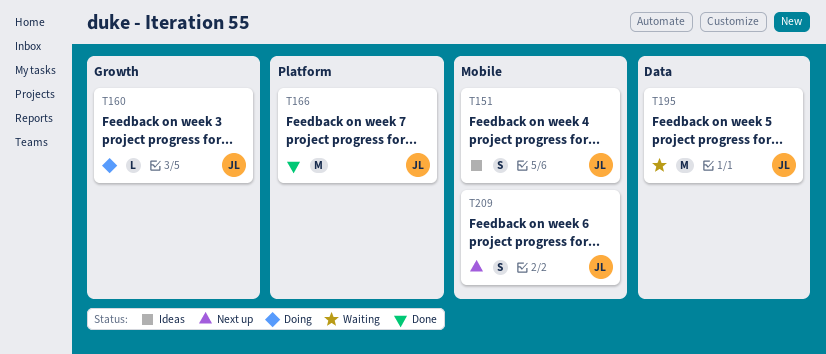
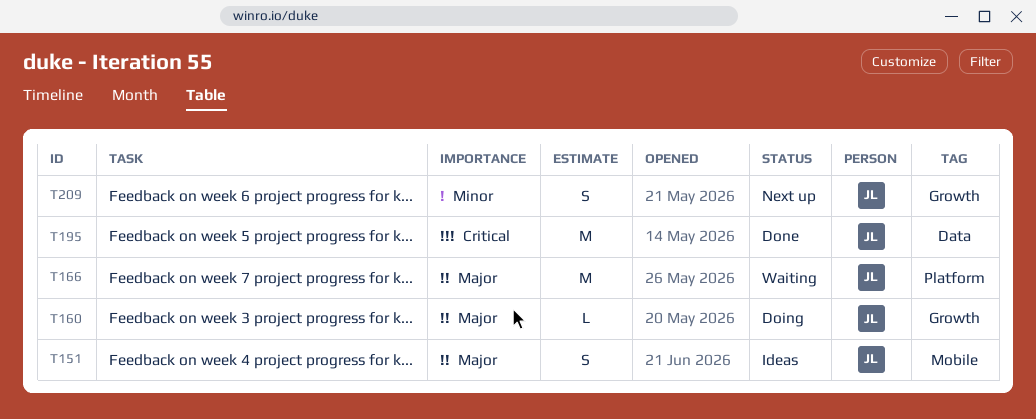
T166, status: Done -> Waiting
T195, status: Waiting -> Done
T209, label: Mobile -> Growth

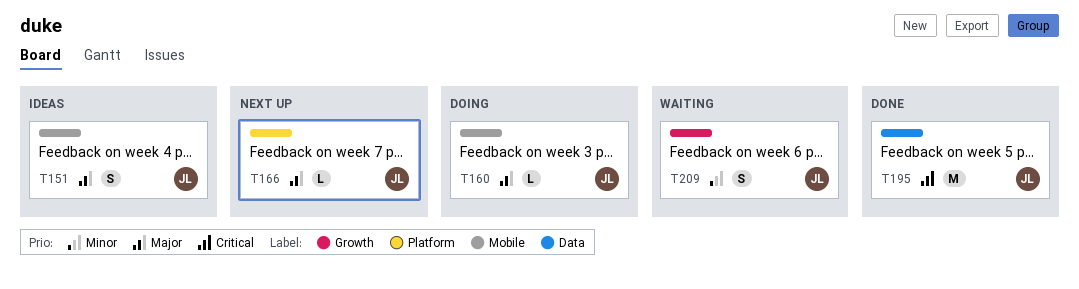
T160, label: Growth -> Mobile
T166, status: Waiting -> Next up
T166, estimate: M -> L
T209, status: Next up -> Waiting

